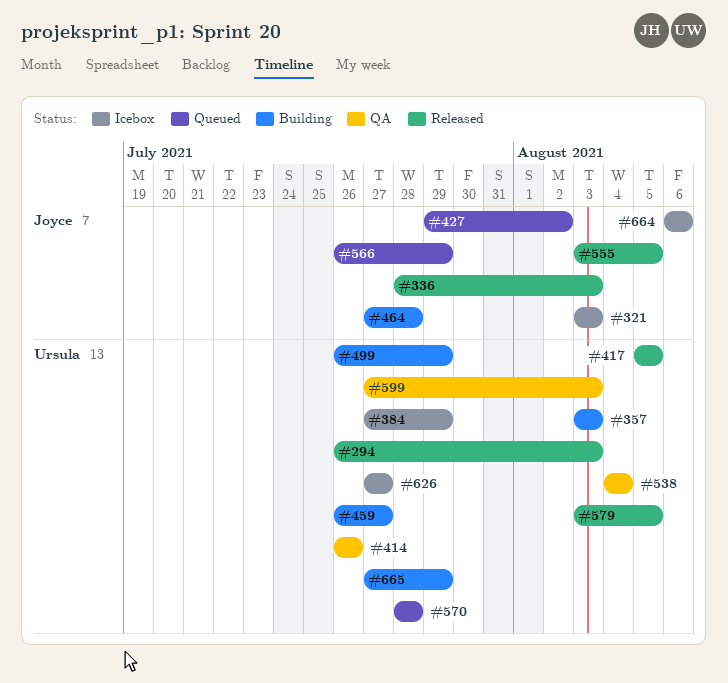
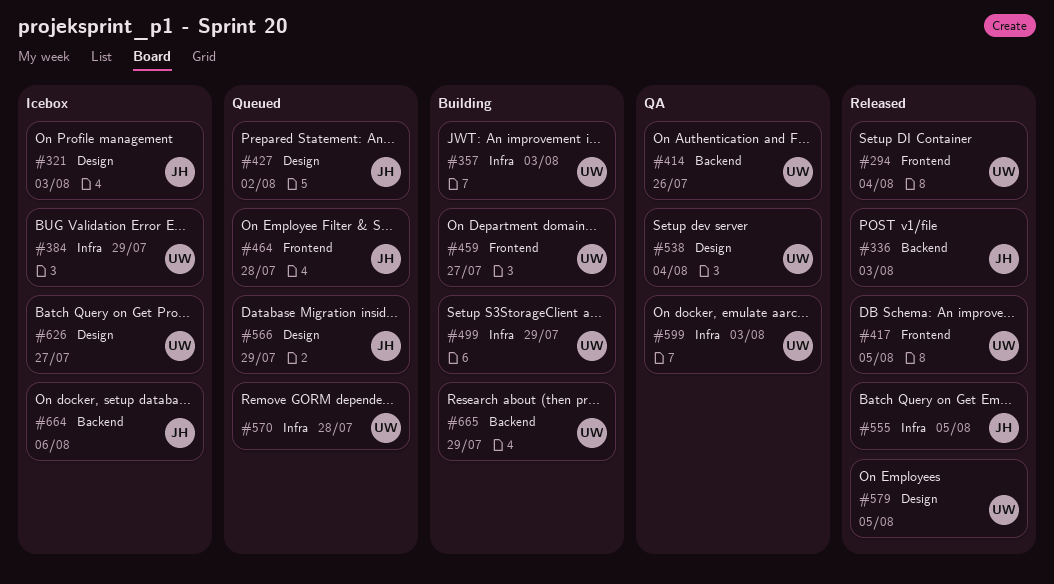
#294, due: Aug 3 -> Aug 4
#464, status: Building -> Queued

